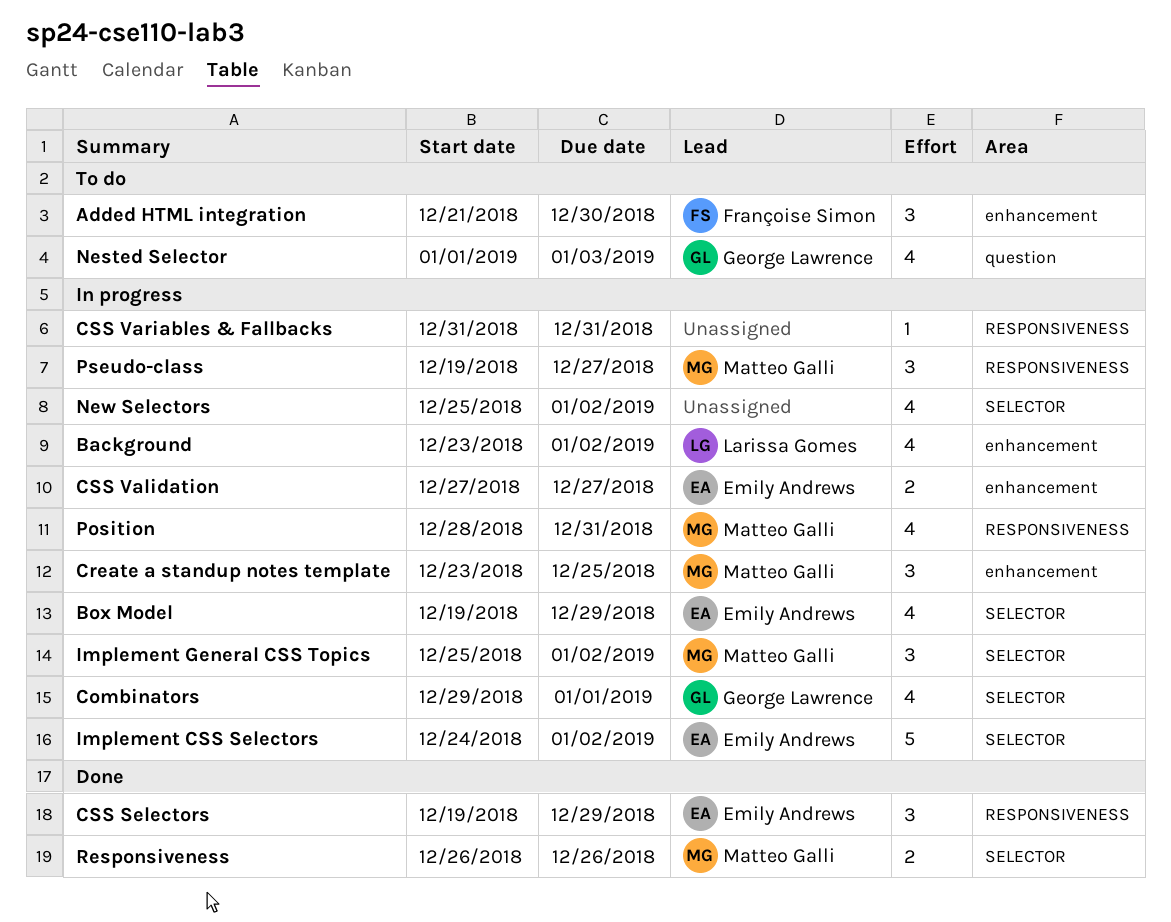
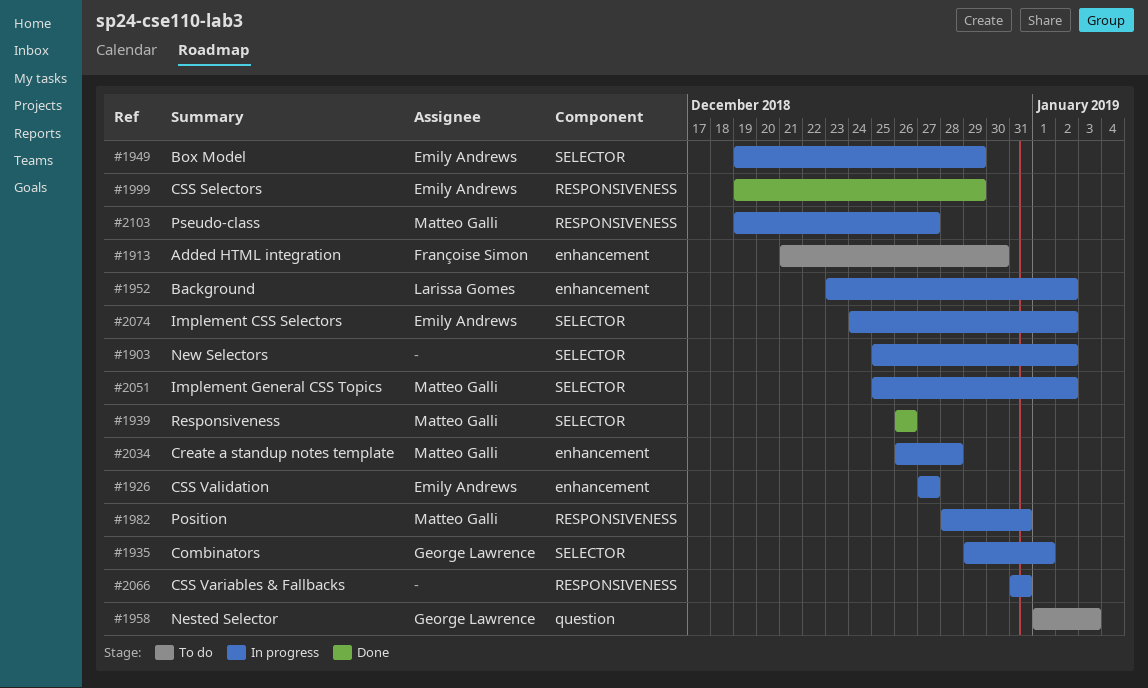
Create a standup notes template, start: Dec 23 -> Dec 26
Create a standup notes template, due: Dec 25 -> Dec 28

